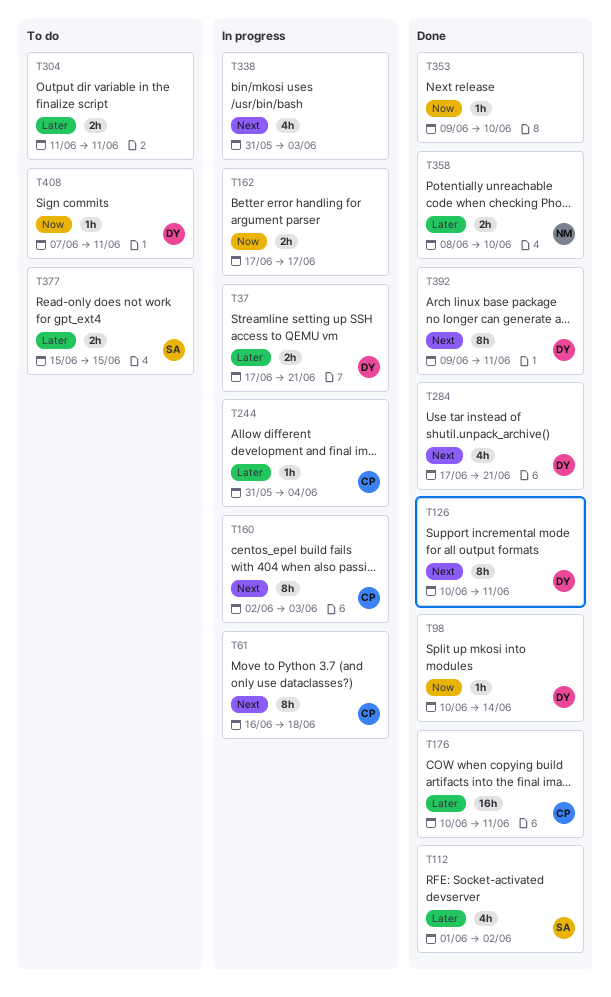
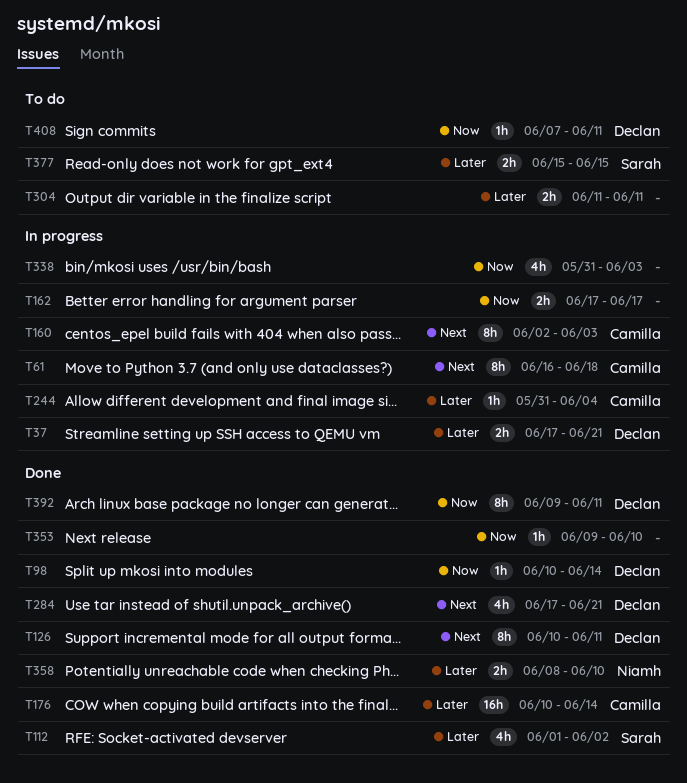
T176, due: Jun 11 -> Jun 14
T338, priority: Next -> Now
T392, priority: Next -> Now

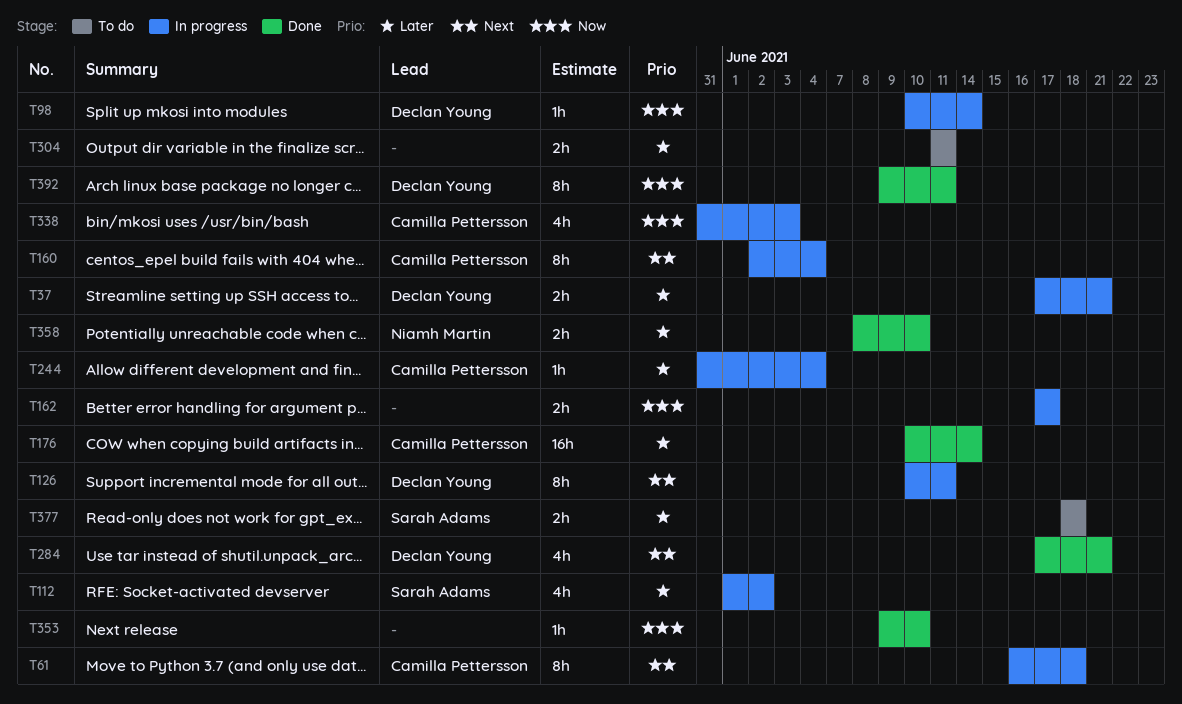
T98, status: Done -> In progress
T112, status: Done -> In progress
T126, status: Done -> In progress
T160, due: Jun 3 -> Jun 4
T338, owner: none -> Camilla Pettersson
T377, start: Jun 15 -> Jun 18
T377, due: Jun 15 -> Jun 18
T408: present -> none

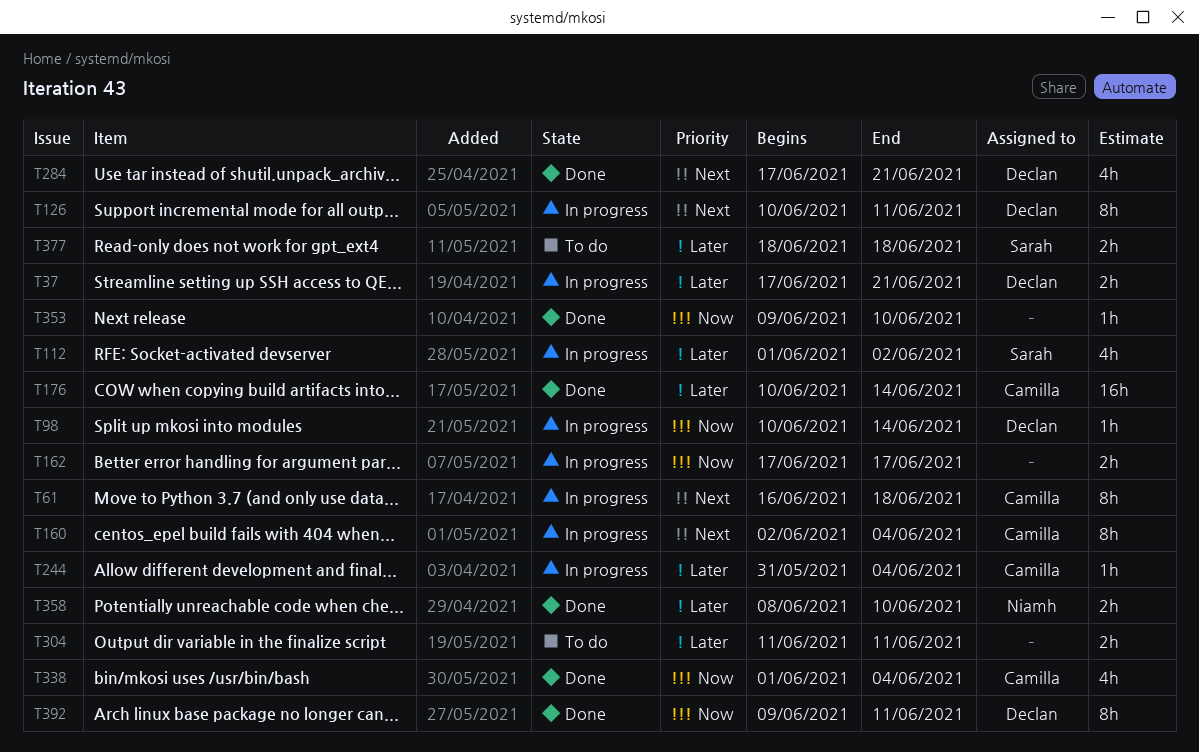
T338, status: In progress -> Done
T338, start: May 31 -> Jun 1
T338, due: Jun 3 -> Jun 4

